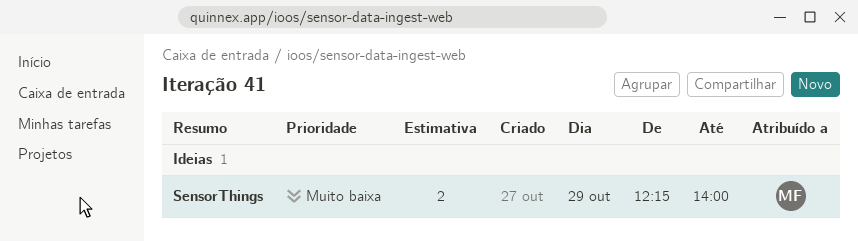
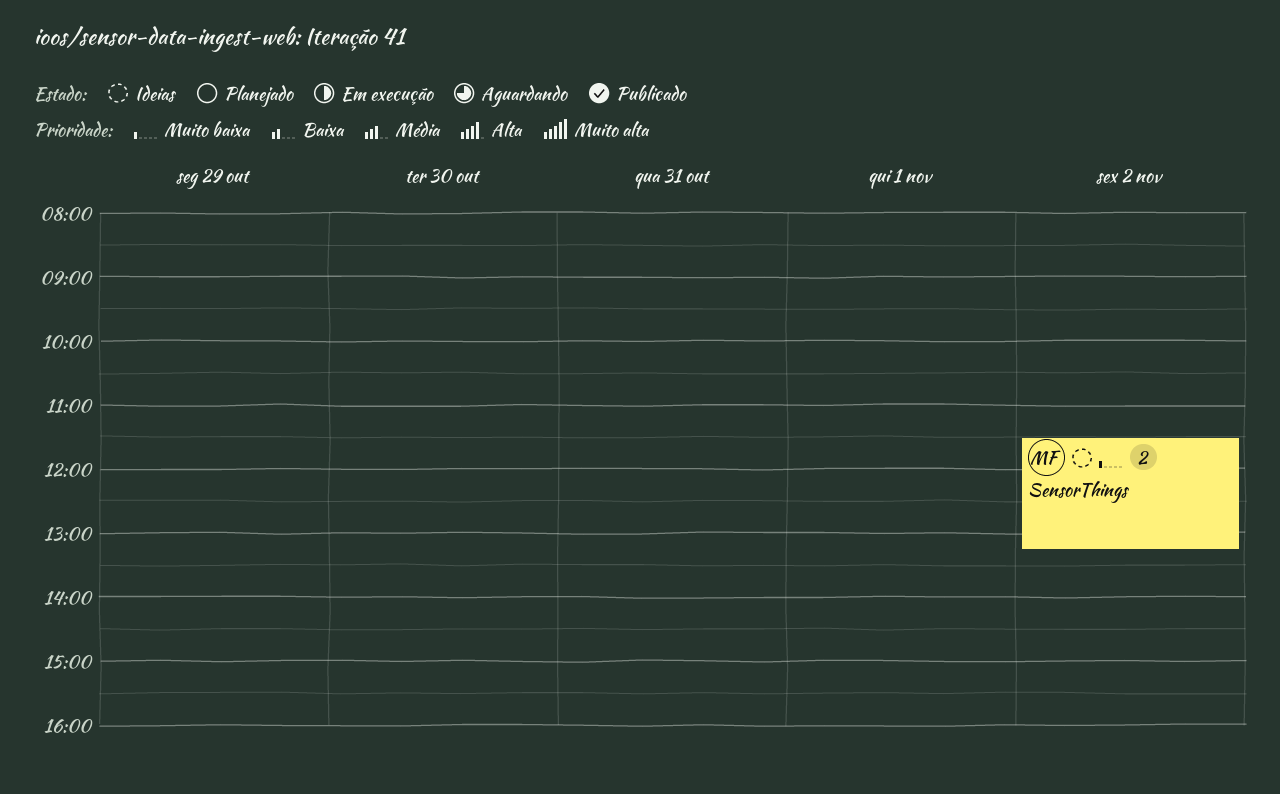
SensorThings, day: Oct 29 -> Nov 2
SensorThings, begins: 12:15 -> 11:30
SensorThings, ends: 14:00 -> 13:15

